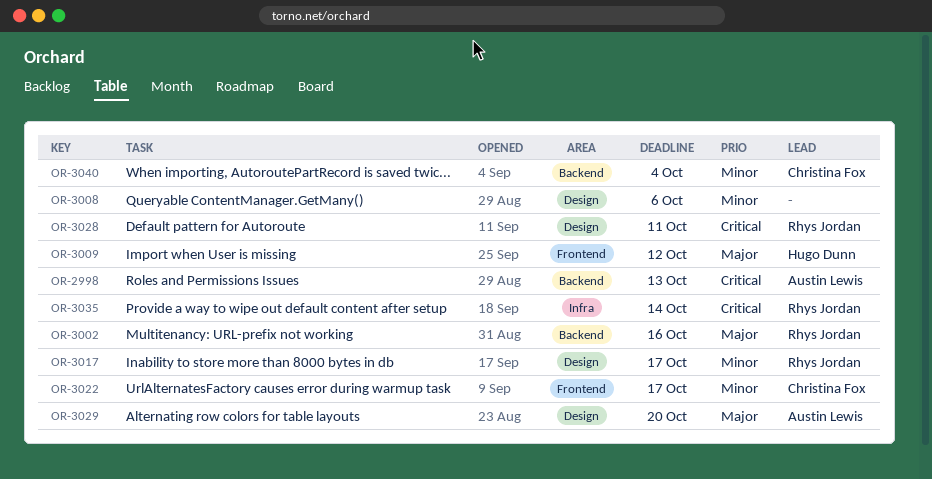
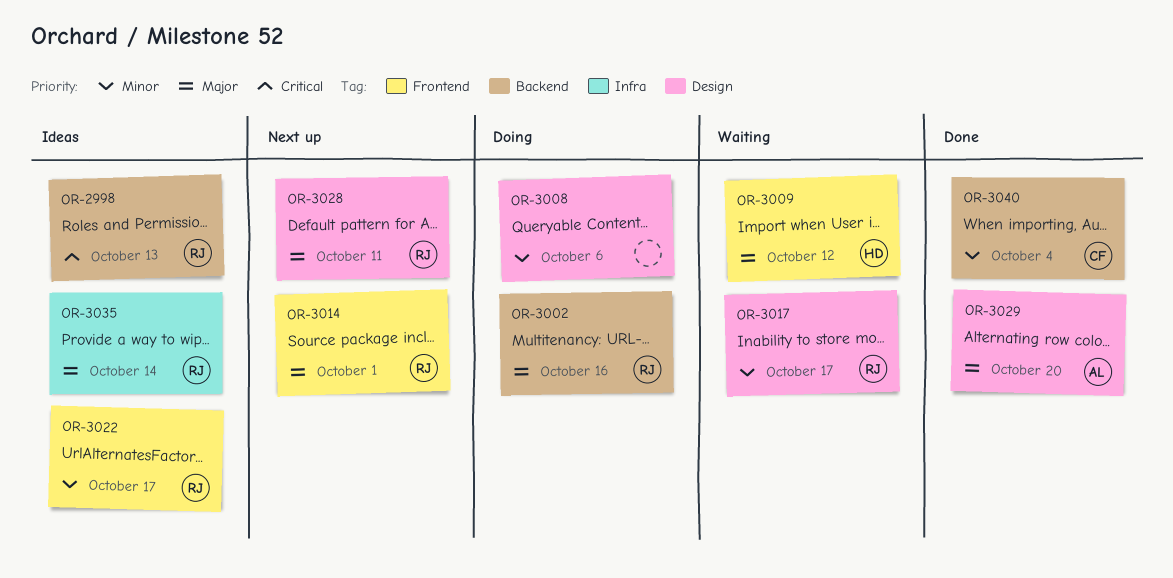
OR-2998, owner: Austin Lewis -> Rhys Jordan
OR-3014: none -> present
OR-3022, owner: Christina Fox -> Rhys Jordan
OR-3028, priority: Critical -> Major
OR-3035, priority: Critical -> Major

